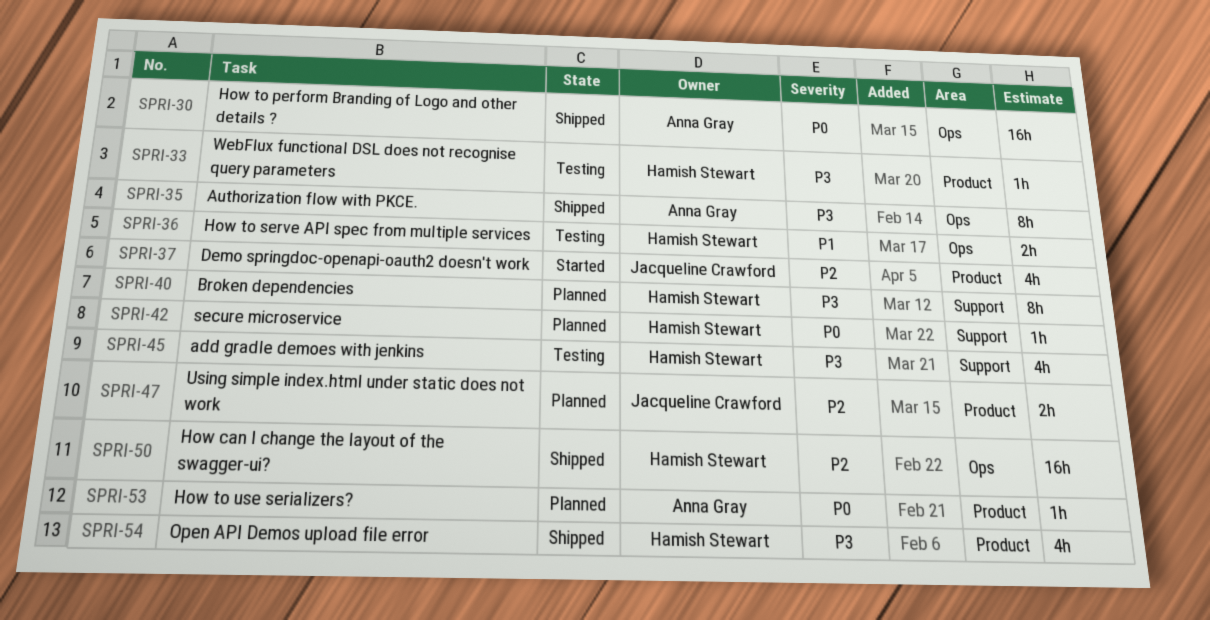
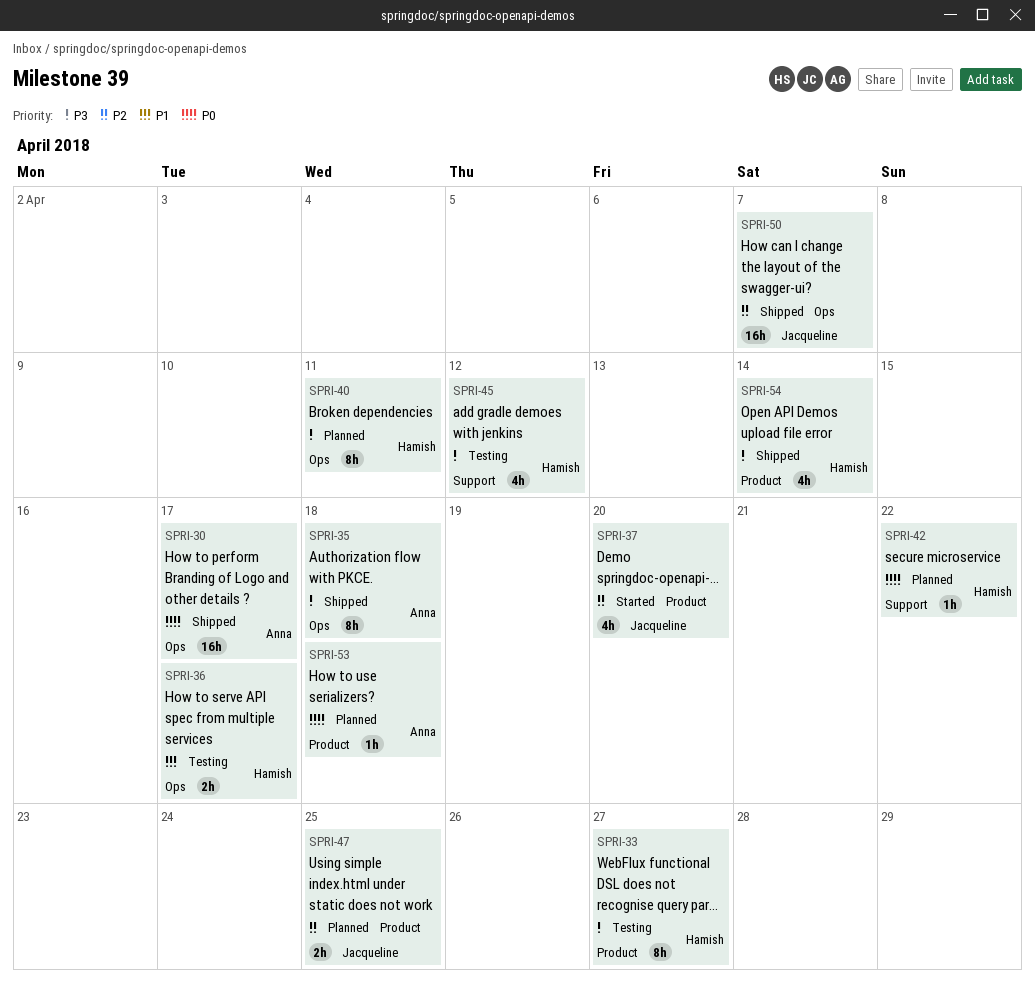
SPRI-33, estimate: 1h -> 8h
SPRI-40, label: Support -> Ops
SPRI-50, owner: Hamish Stewart -> Jacqueline Crawford

